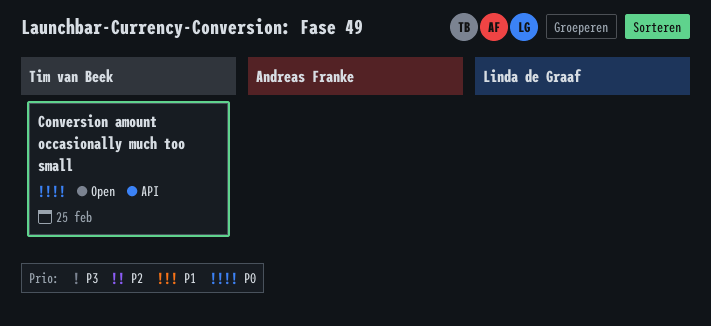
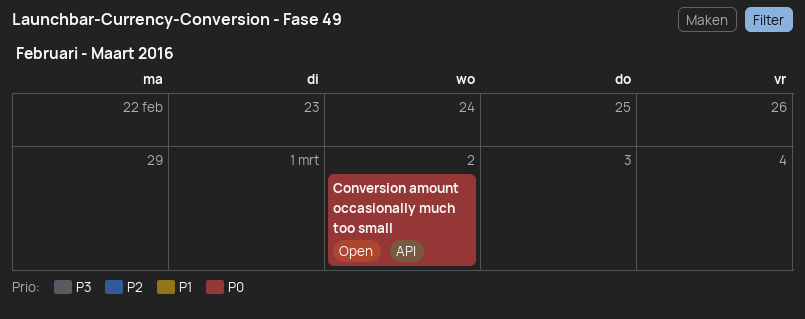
Conversion amount occasionally much too small, due: Feb 25 -> Mar 2

